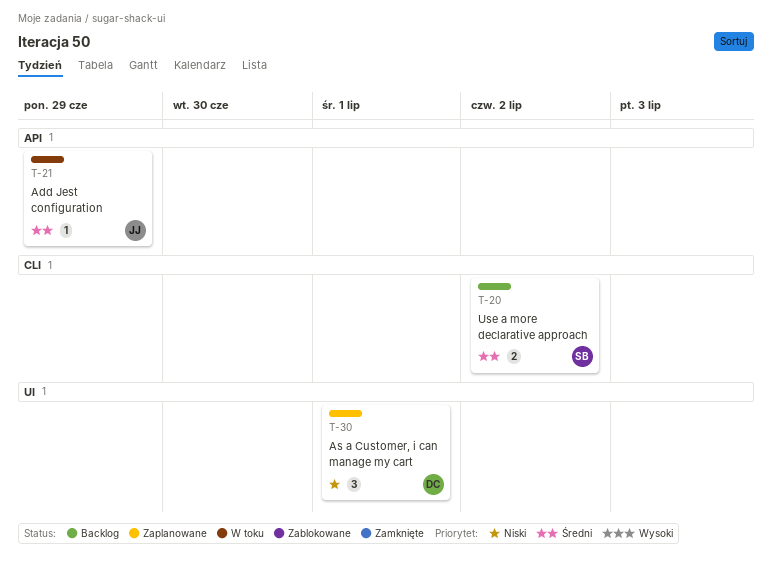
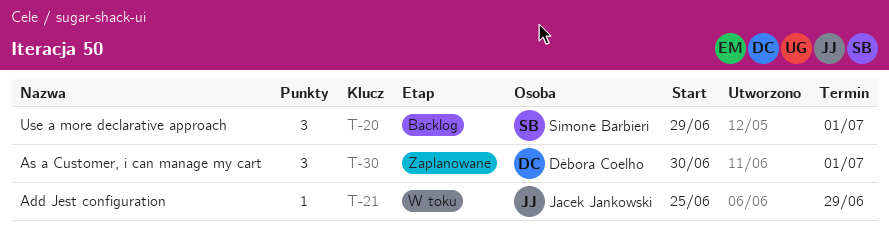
T-20, estimate: 2 -> 3
T-20, due: Jul 2 -> Jul 1

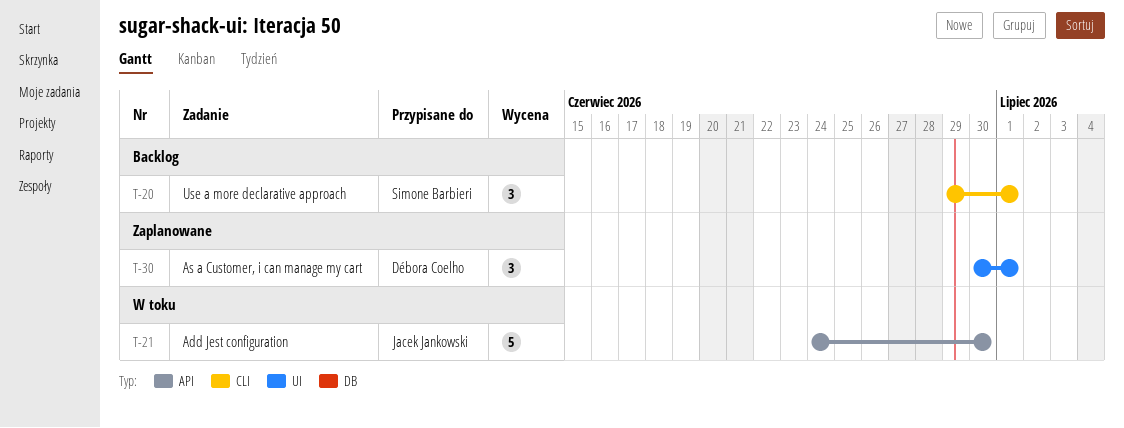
T-21, estimate: 1 -> 5
T-21, start: Jun 25 -> Jun 24
T-21, due: Jun 29 -> Jun 30

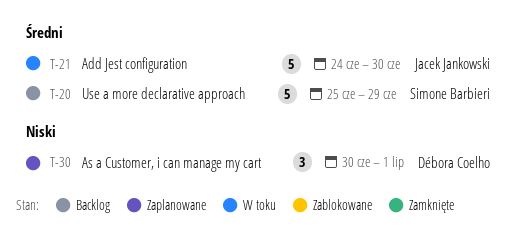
T-20, estimate: 3 -> 5
T-20, start: Jun 29 -> Jun 25
T-20, due: Jul 1 -> Jun 29

